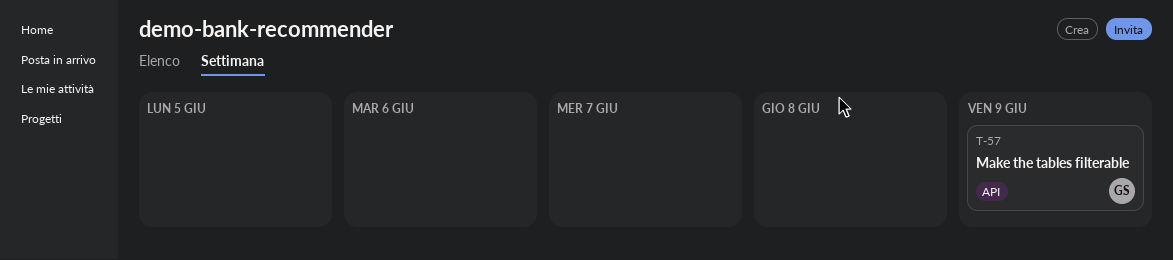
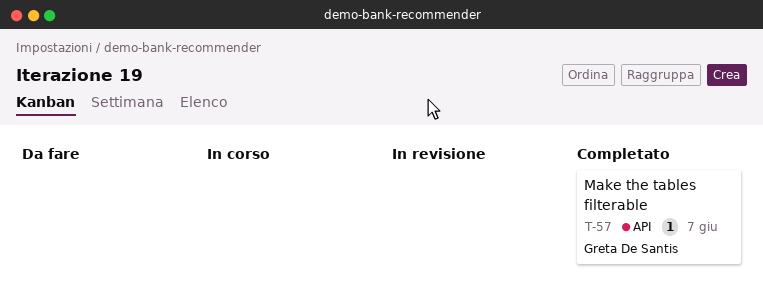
T-57, due: Jun 9 -> Jun 7

